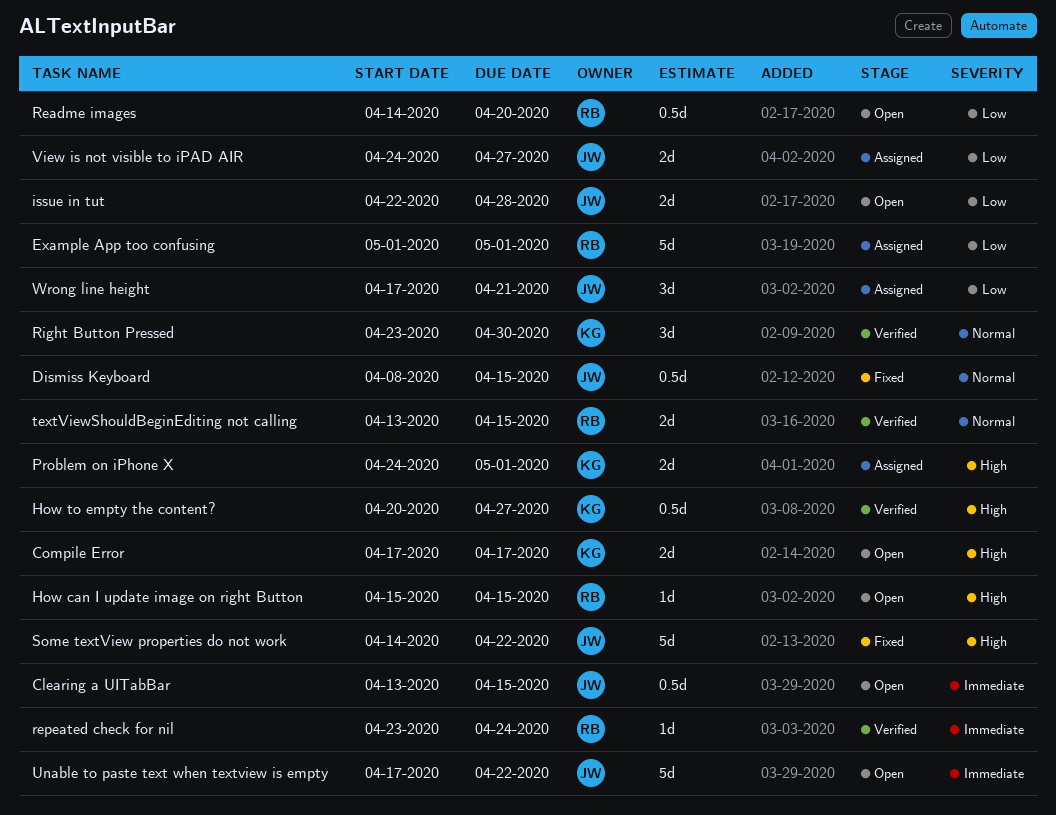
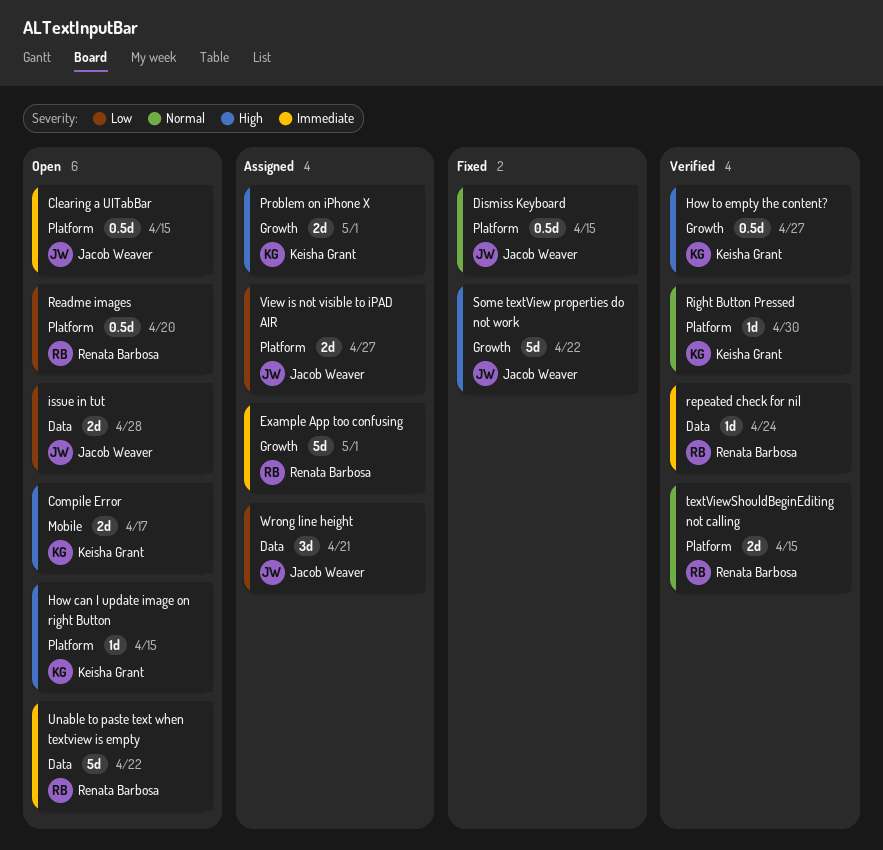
Example App too confusing, priority: Low -> Immediate
How can I update image on right Button, owner: Renata Barbosa -> Keisha Grant
Right Button Pressed, estimate: 3d -> 1d
Unable to paste text when textview is empty, owner: Jacob Weaver -> Renata Barbosa

